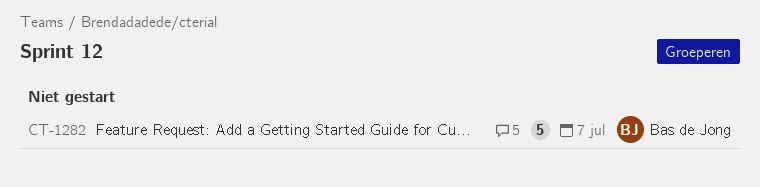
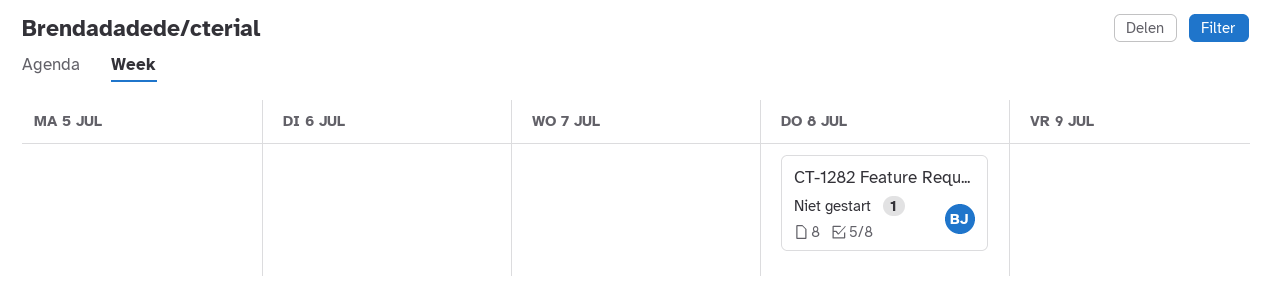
CT-1282, estimate: 5 -> 1
CT-1282, due: Jul 7 -> Jul 8

